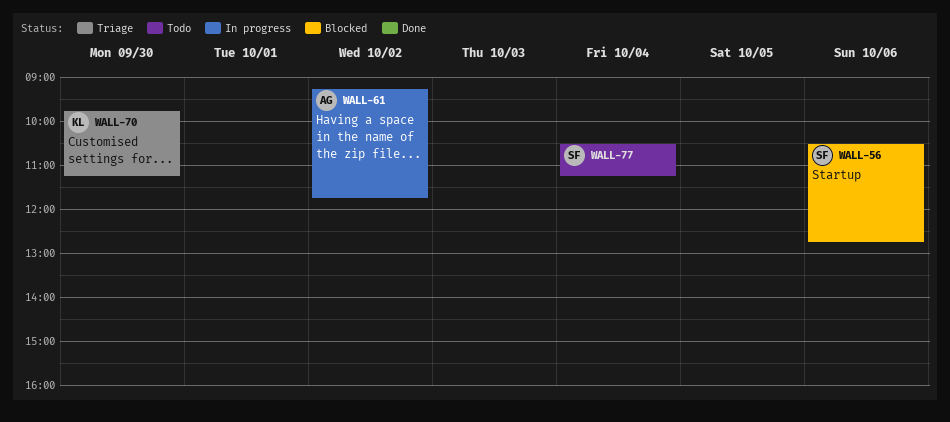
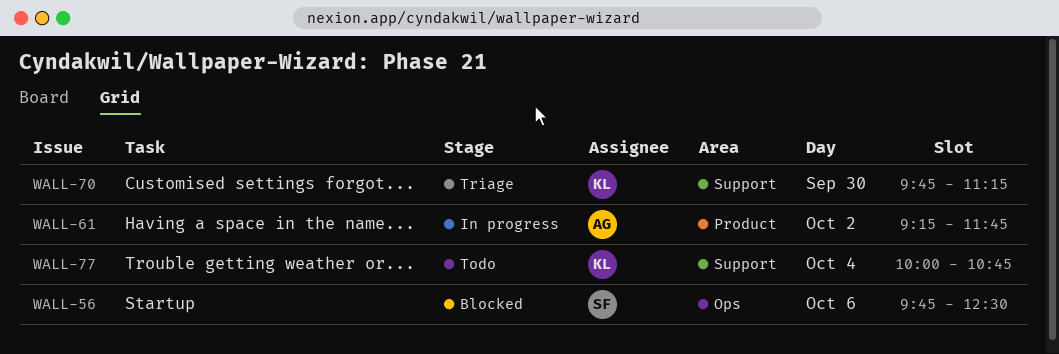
WALL-56, begins: 10:30 -> 09:45
WALL-56, ends: 12:45 -> 12:30
WALL-77, owner: SF -> KL
WALL-77, begins: 10:30 -> 10:00
WALL-77, ends: 11:15 -> 10:45

